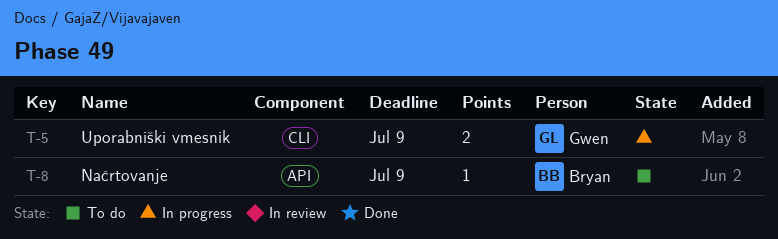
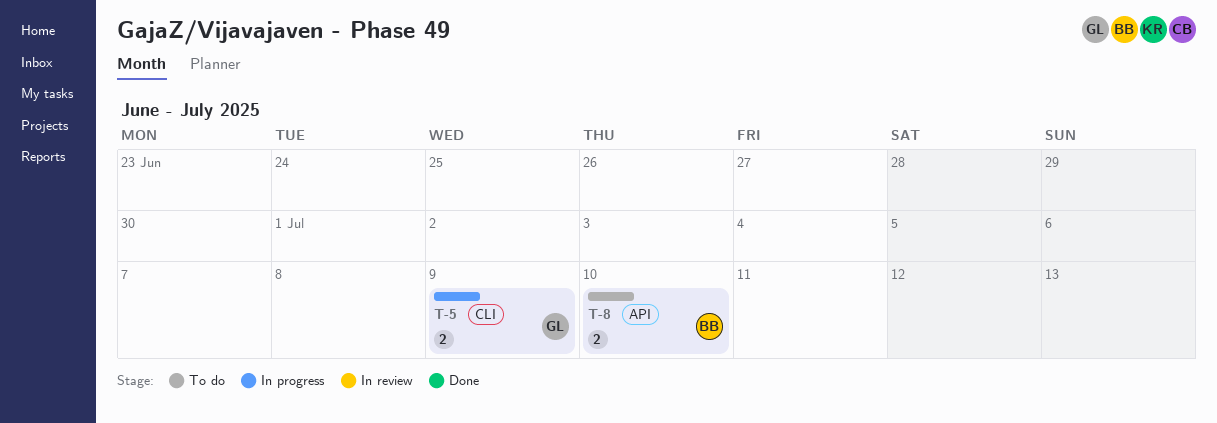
T-8, estimate: 1 -> 2
T-8, due: Jul 9 -> Jul 10

